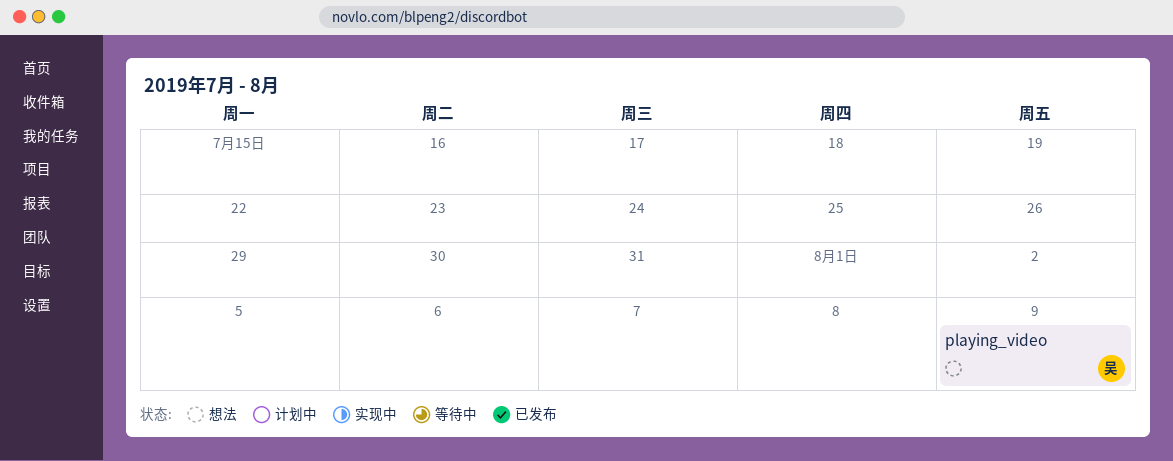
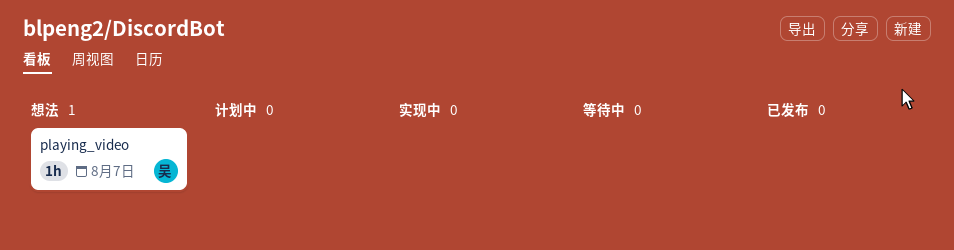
playing_video, due: Aug 9 -> Aug 7

